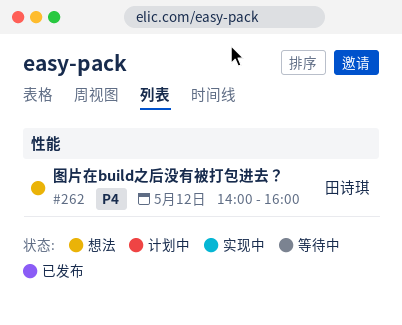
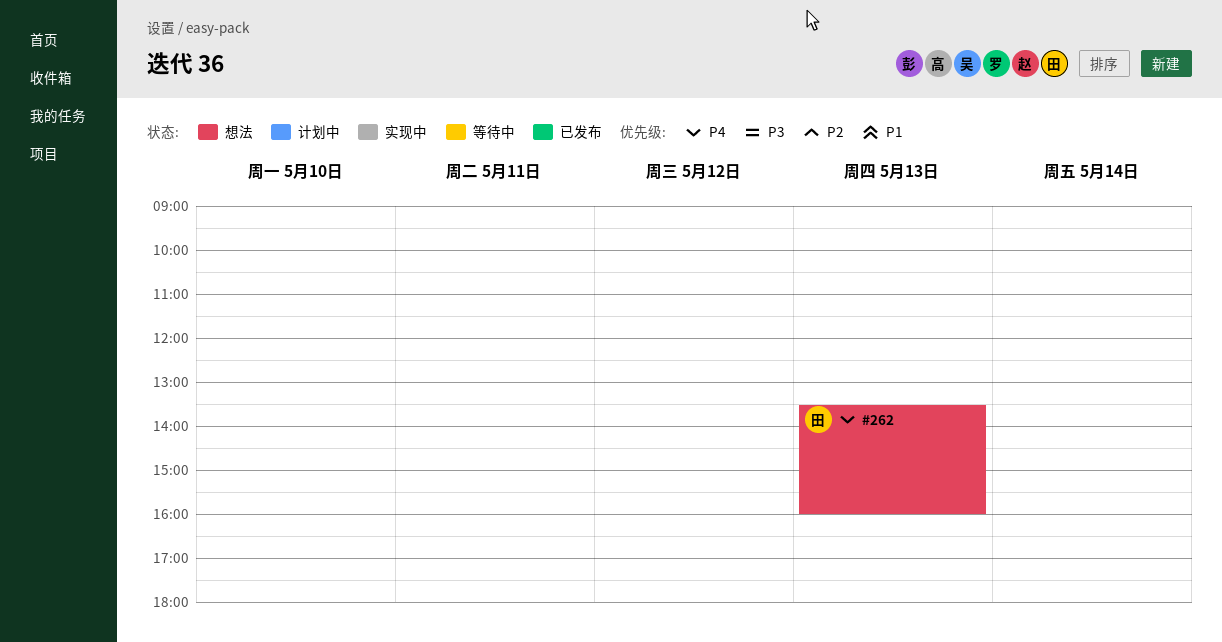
#262, day: May 12 -> May 13
#262, begins: 14:00 -> 13:30

